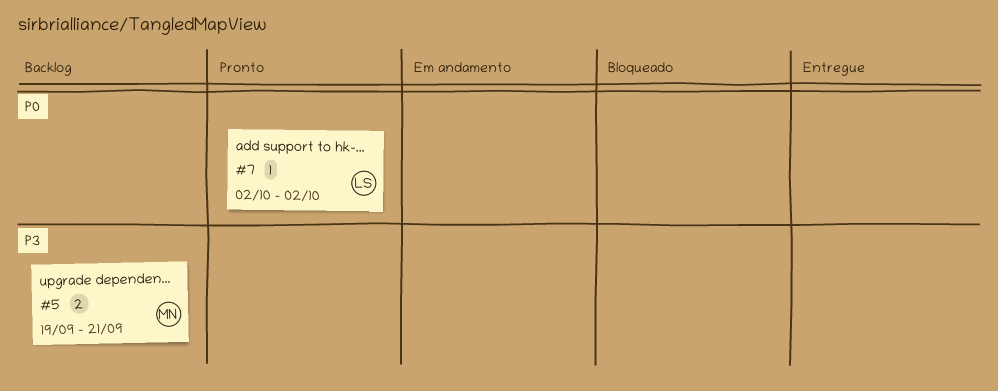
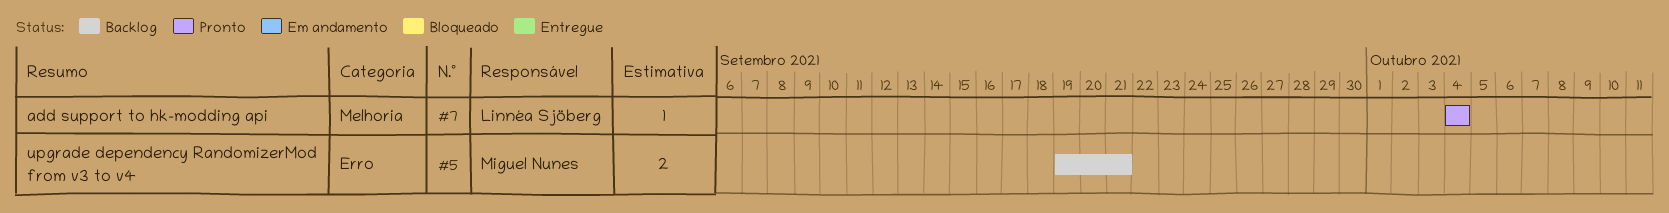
#7, start: Oct 2 -> Oct 4
#7, due: Oct 2 -> Oct 4

